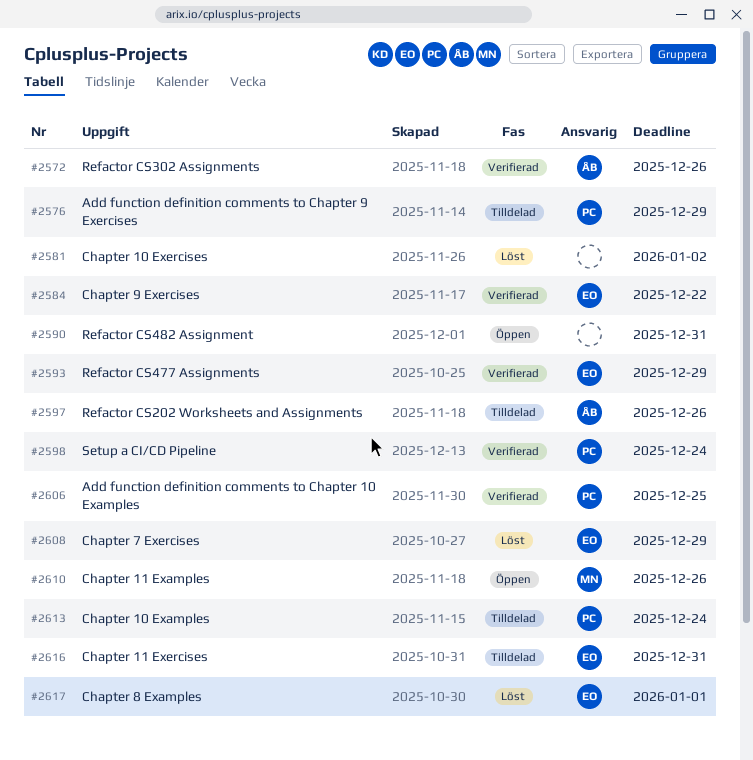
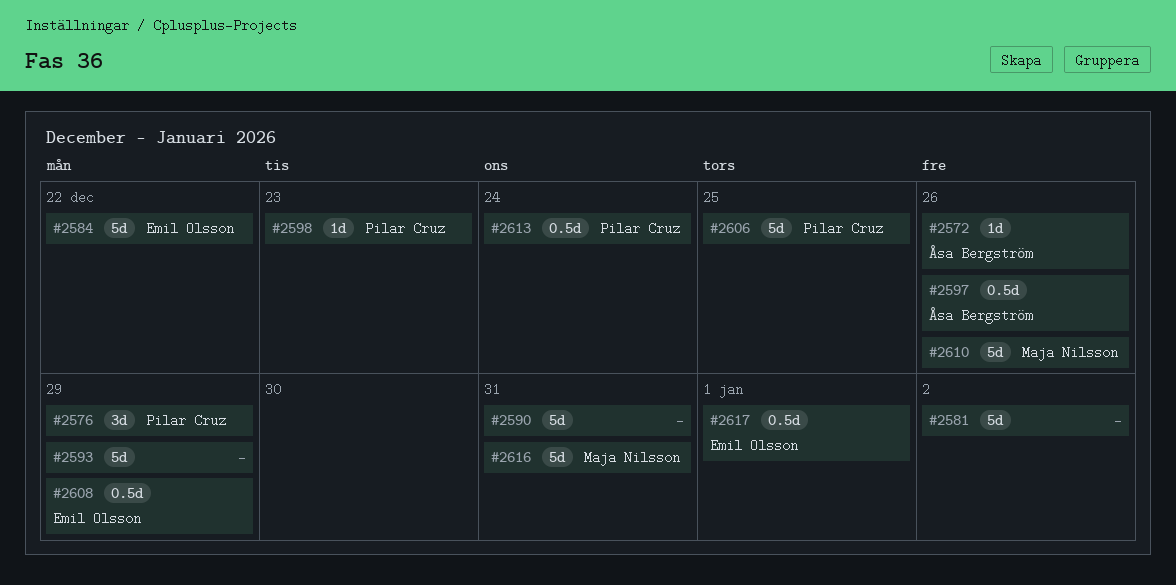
#2593, owner: Emil Olsson -> none
#2598, due: Dec 24 -> Dec 23
#2616, owner: Emil Olsson -> Maja Nilsson

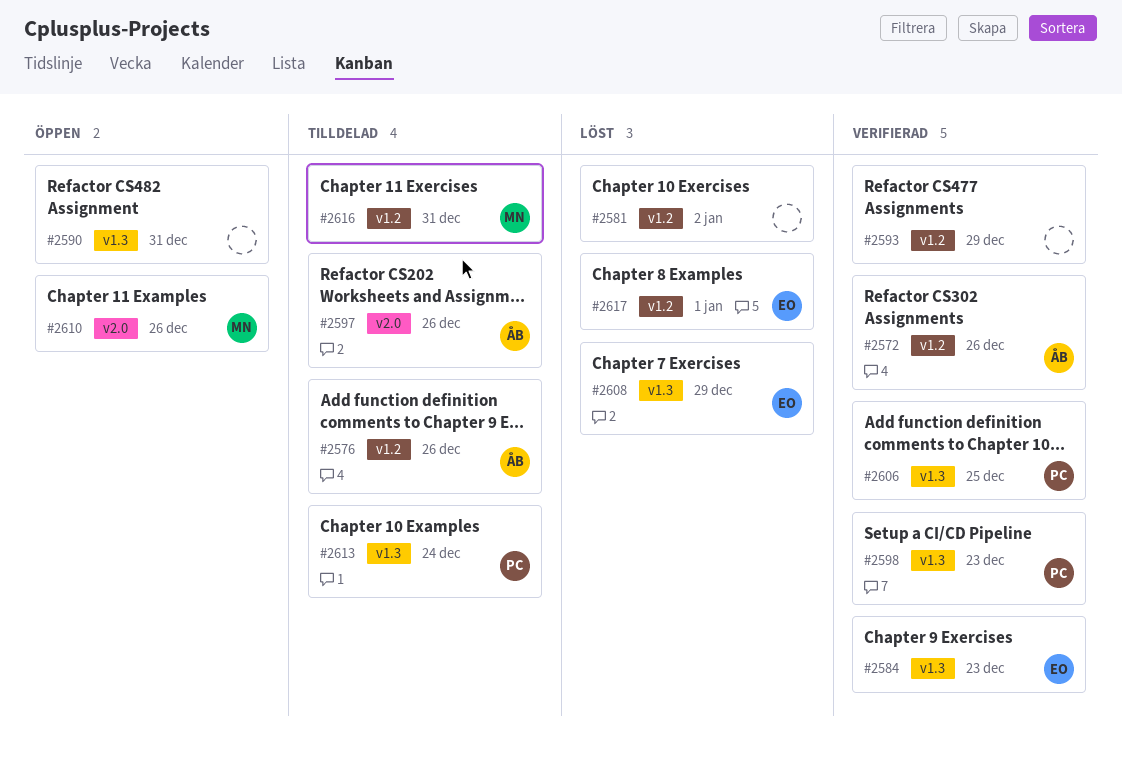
#2576, owner: Pilar Cruz -> Åsa Bergström
#2576, due: Dec 29 -> Dec 26
#2584, due: Dec 22 -> Dec 23

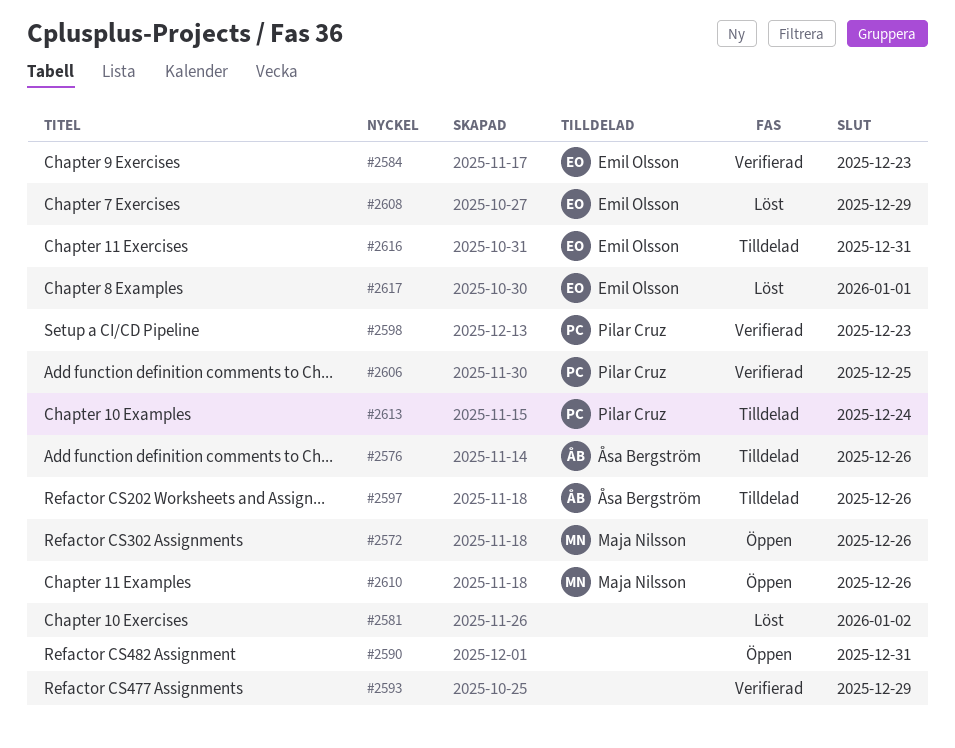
#2572, status: Verifierad -> Öppen
#2572, owner: Åsa Bergström -> Maja Nilsson
#2616, owner: Maja Nilsson -> Emil Olsson

